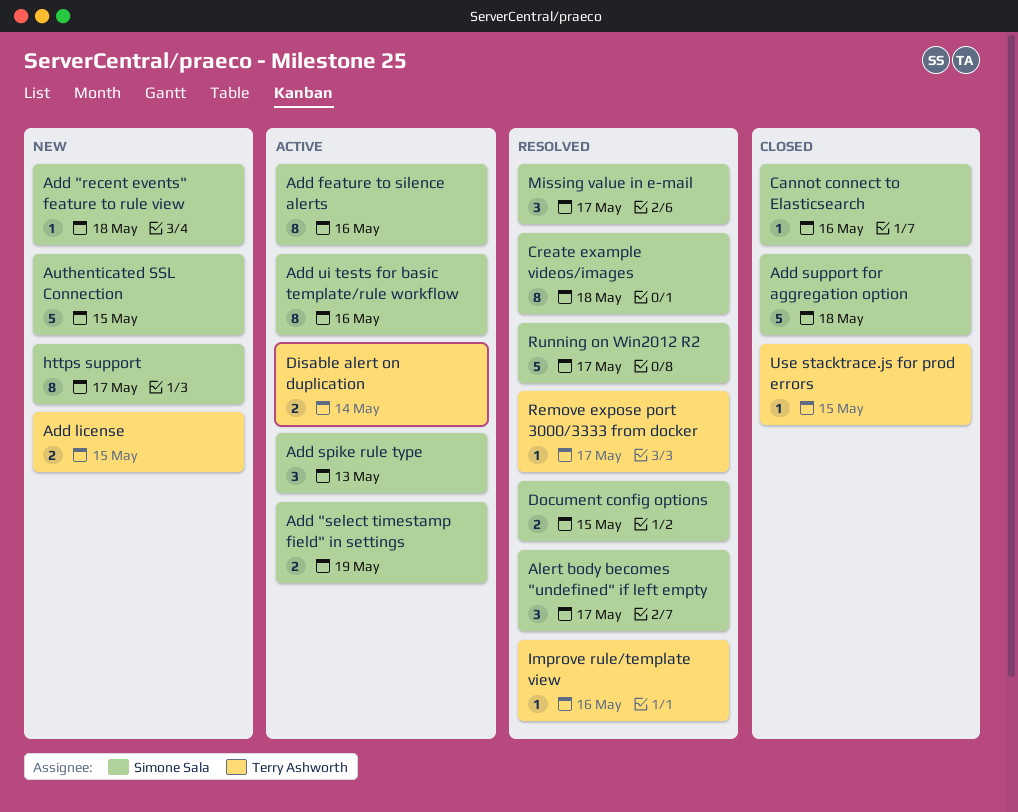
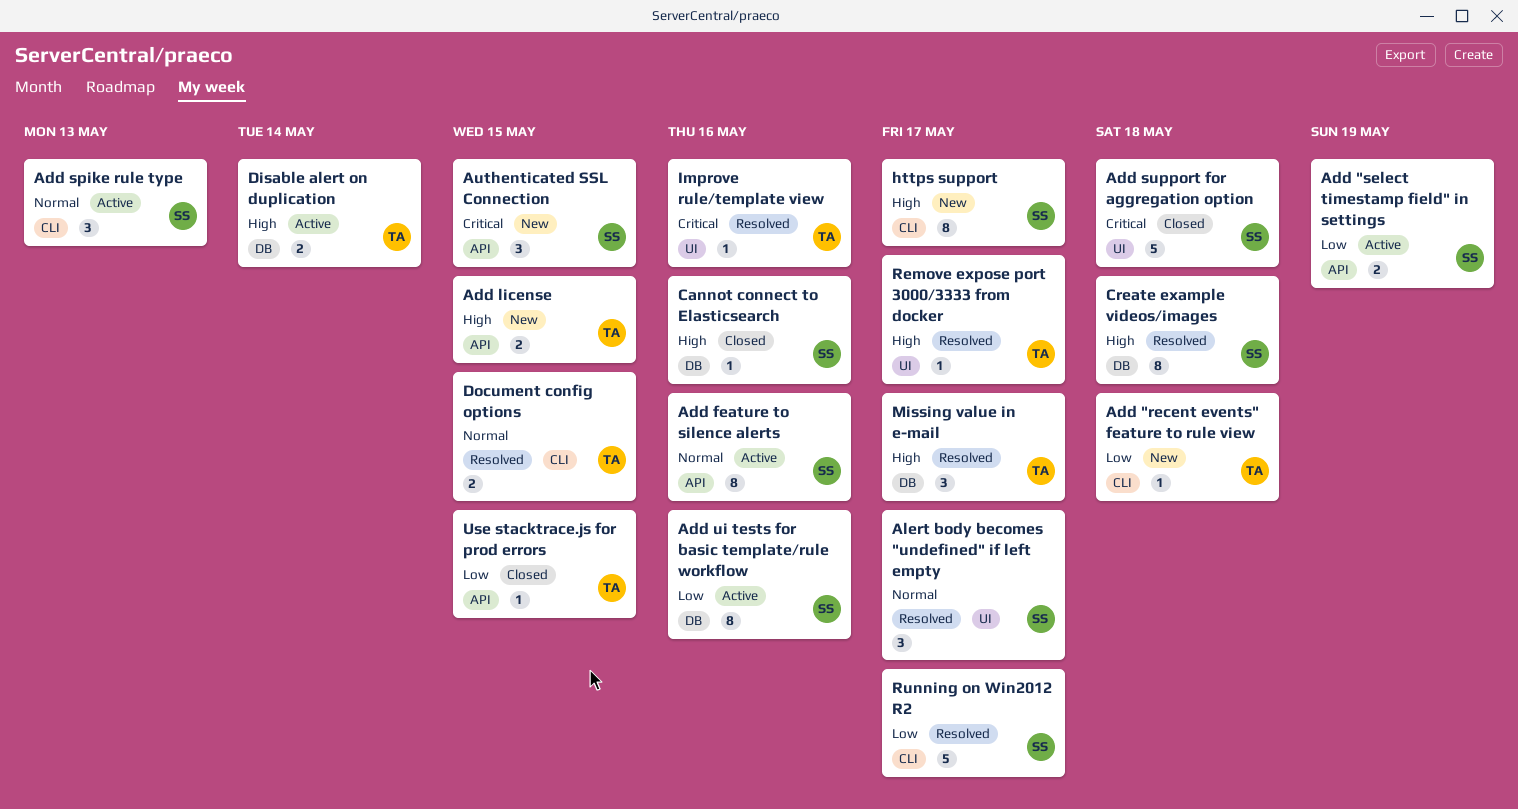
Add "recent events" feature to rule view, owner: Simone Sala -> Terry Ashworth
Authenticated SSL Connection, estimate: 5 -> 3
Document config options, owner: Simone Sala -> Terry Ashworth
Missing value in e-mail, owner: Simone Sala -> Terry Ashworth

